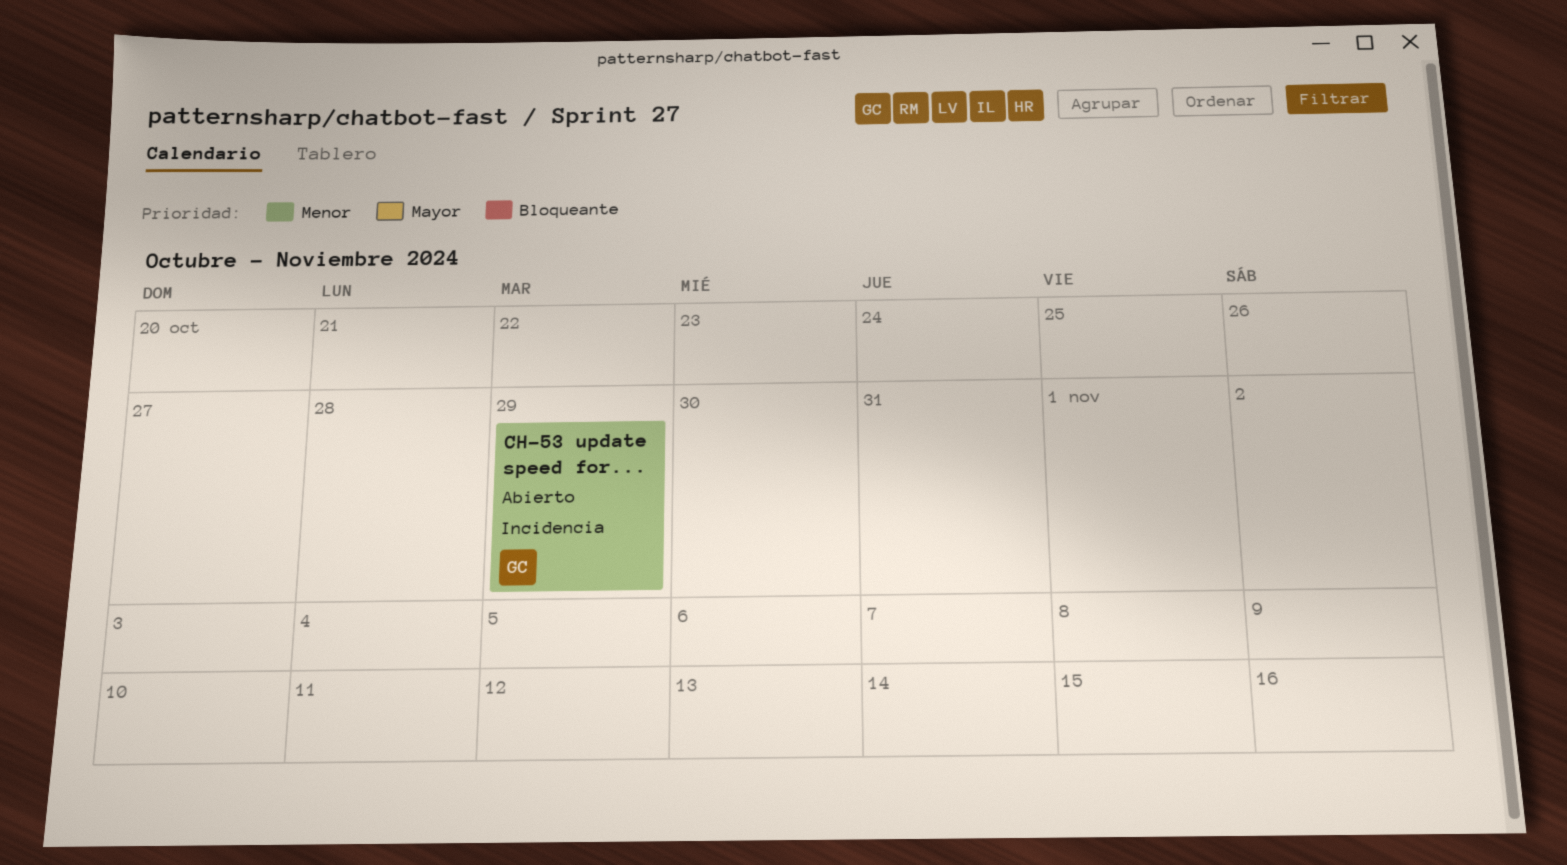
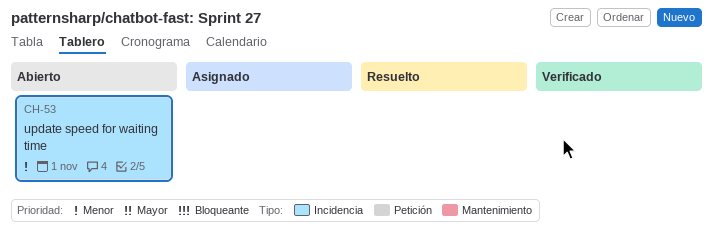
CH-53, due: Oct 29 -> Nov 1

